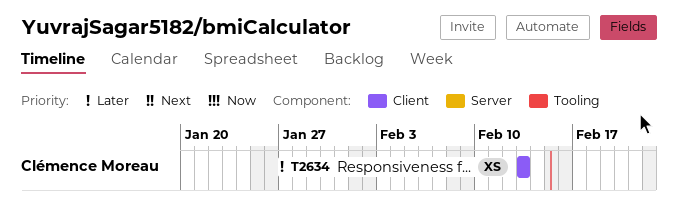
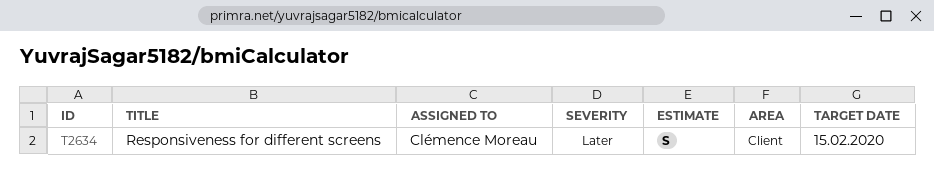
T2634, estimate: XS -> S
T2634, due: Feb 13 -> Feb 15

